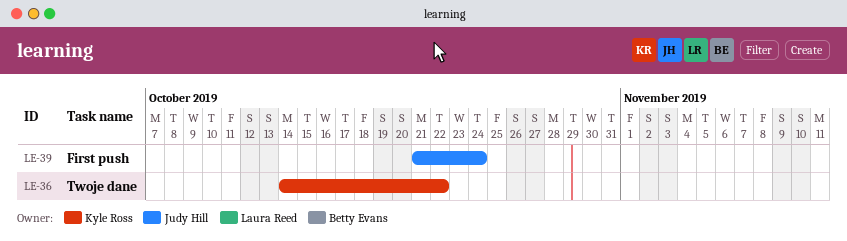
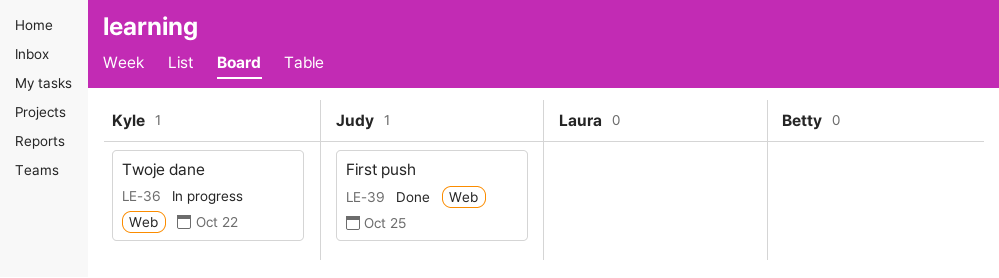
LE-39, due: Oct 24 -> Oct 25

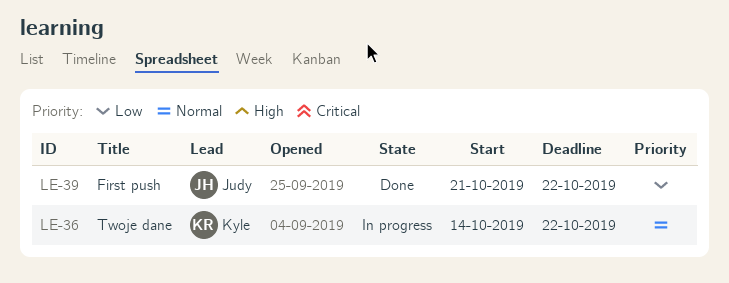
LE-39, due: Oct 25 -> Oct 22

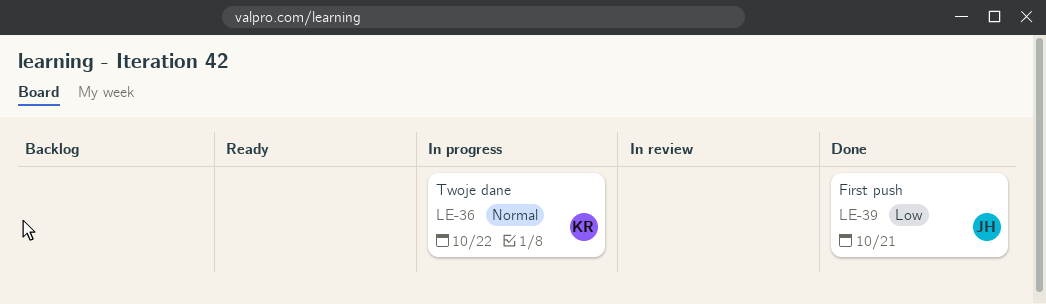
LE-39, due: Oct 22 -> Oct 21

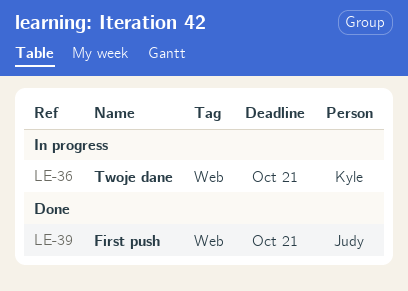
LE-36, due: Oct 22 -> Oct 21

